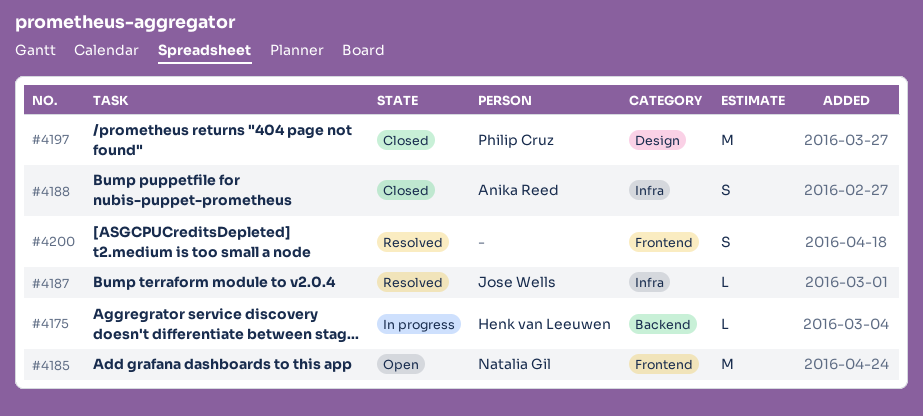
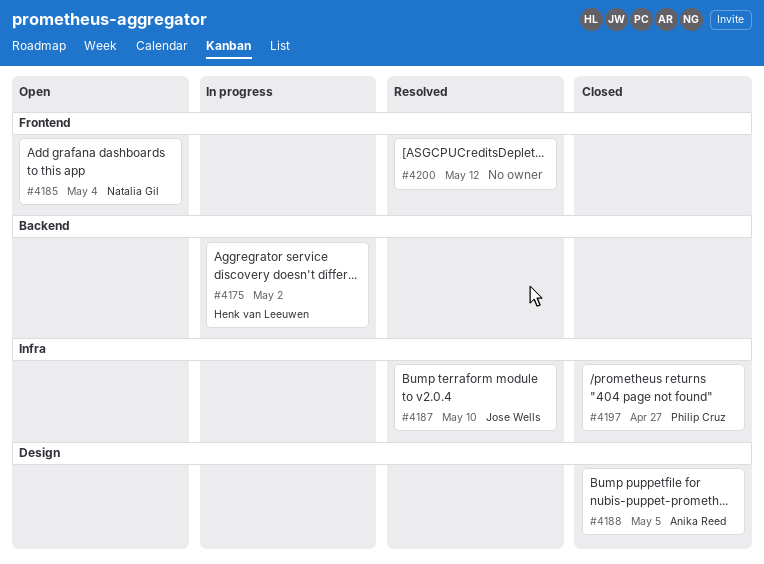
#4188, label: Infra -> Design
#4197, label: Design -> Infra

